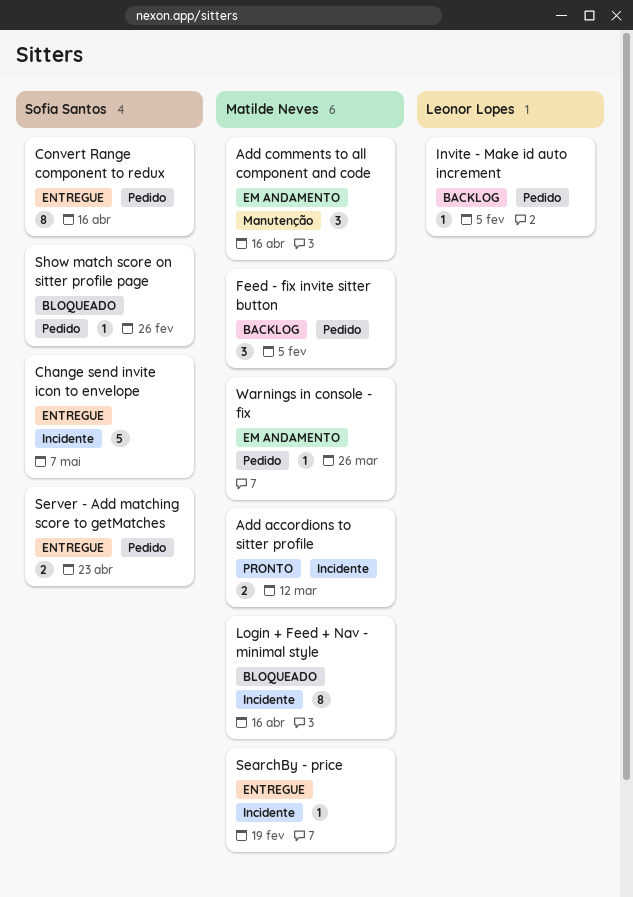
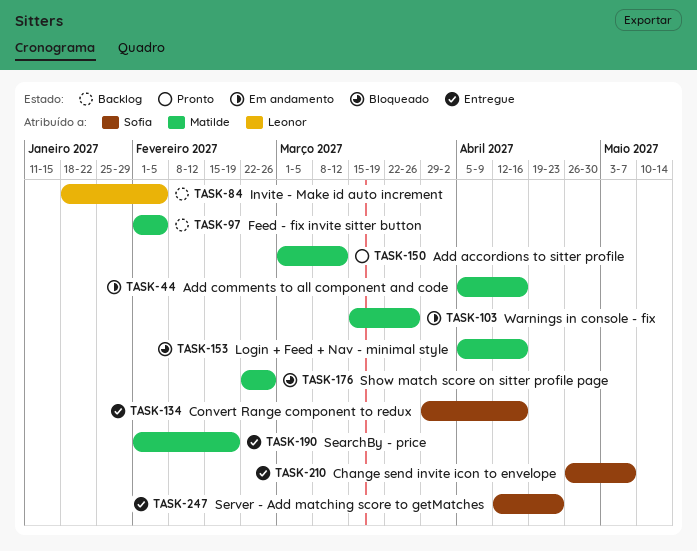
Show match score on sitter profile page, owner: Sofia Santos -> Matilde Neves

